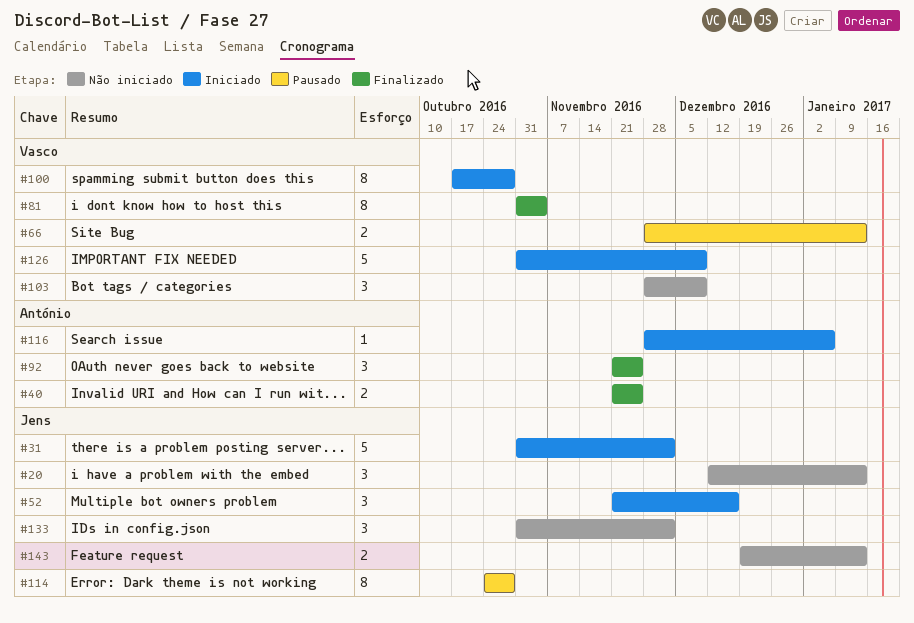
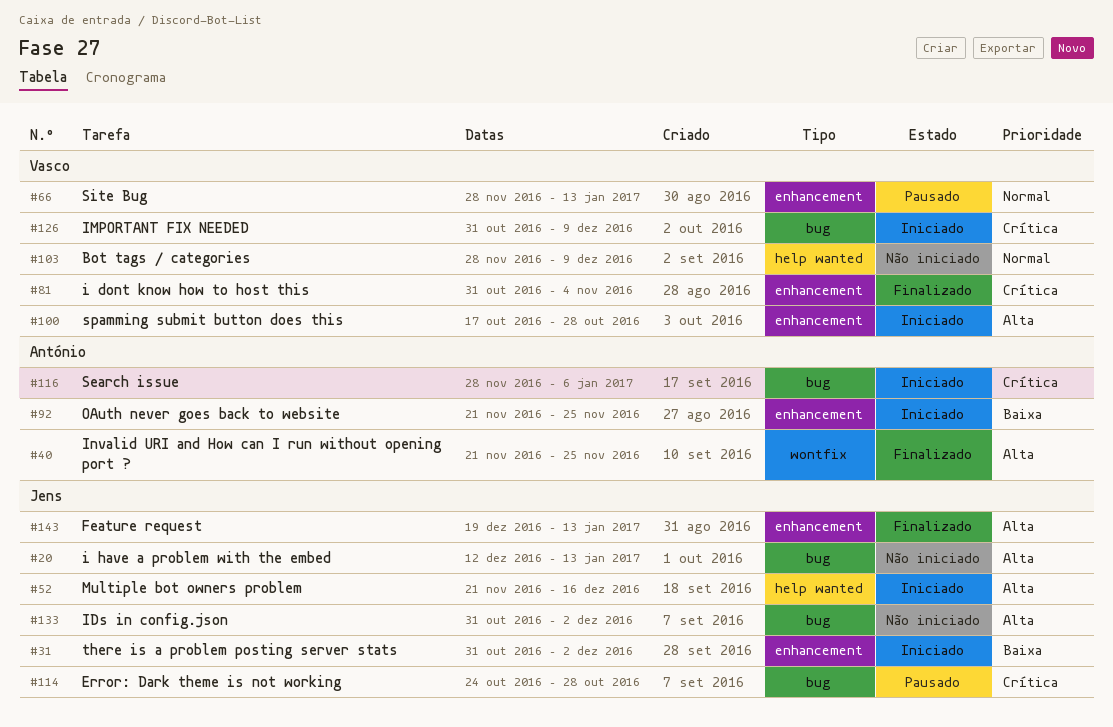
#92, status: Finalizado -> Iniciado
#143, status: Não iniciado -> Finalizado

